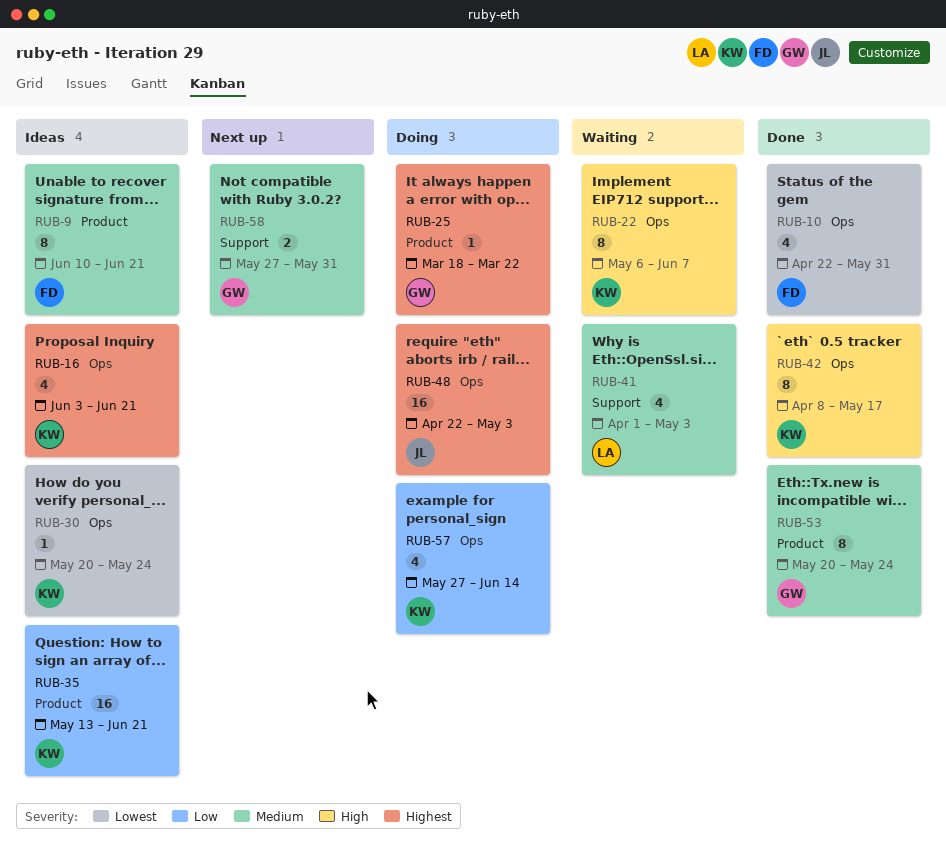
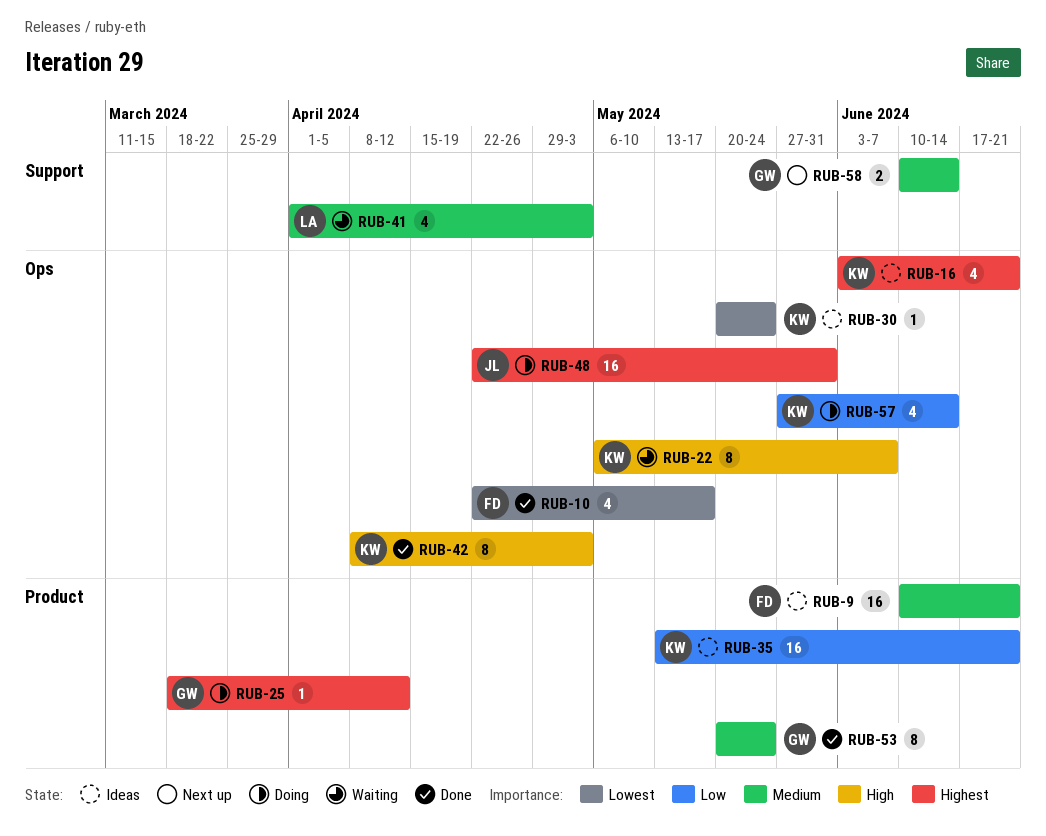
RUB-9, estimate: 8 -> 16
RUB-10, due: May 31 -> May 17
RUB-25, due: Mar 22 -> Apr 12
RUB-42, due: May 17 -> May 3
RUB-48, due: May 3 -> May 31
RUB-58, start: May 27 -> Jun 10
RUB-58, due: May 31 -> Jun 14

